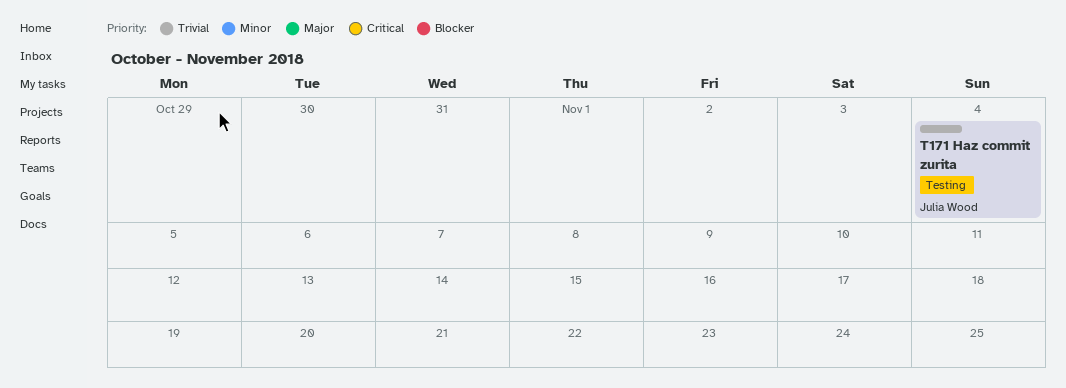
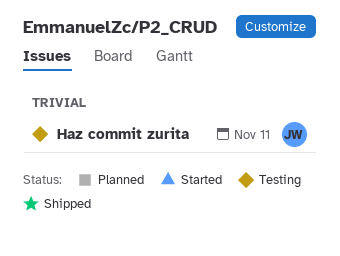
Haz commit zurita, due: Nov 4 -> Nov 11

